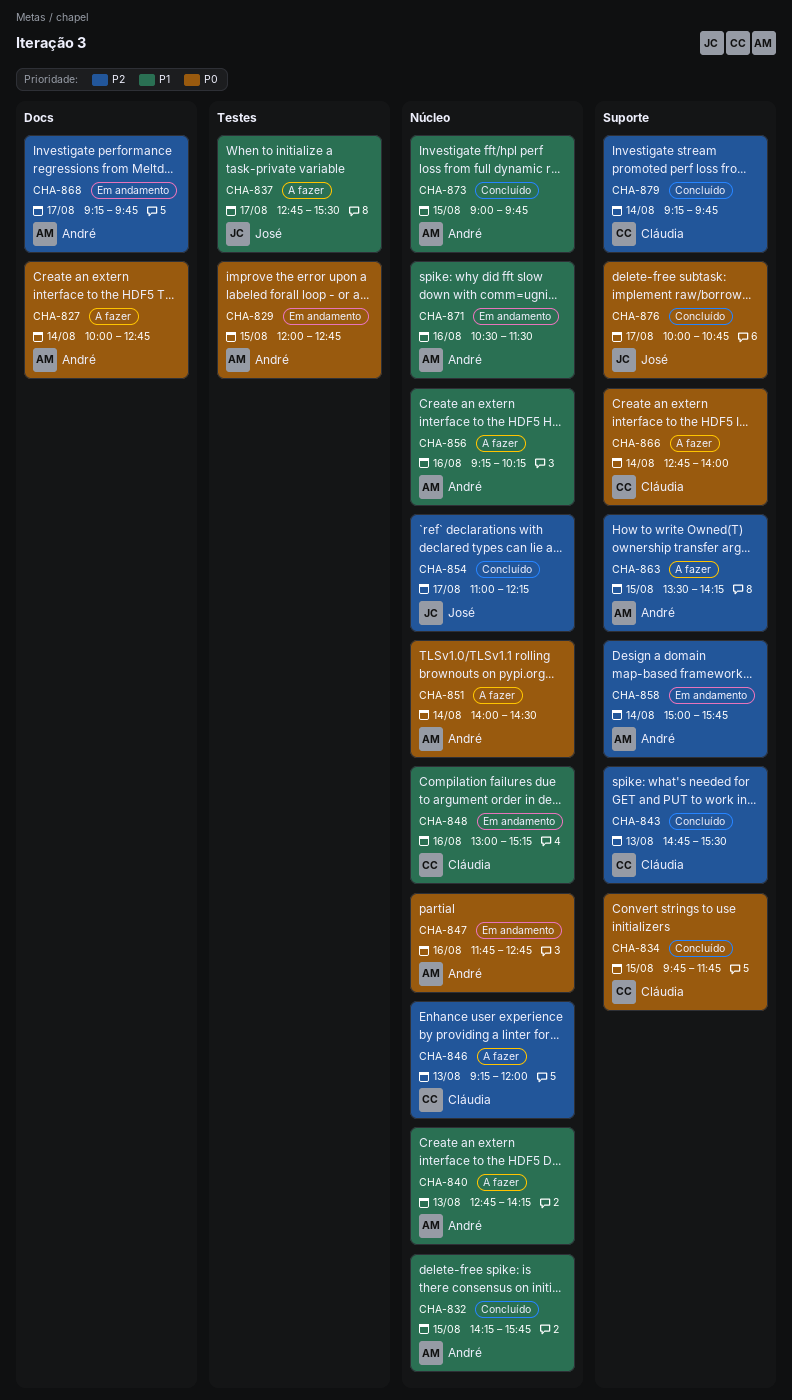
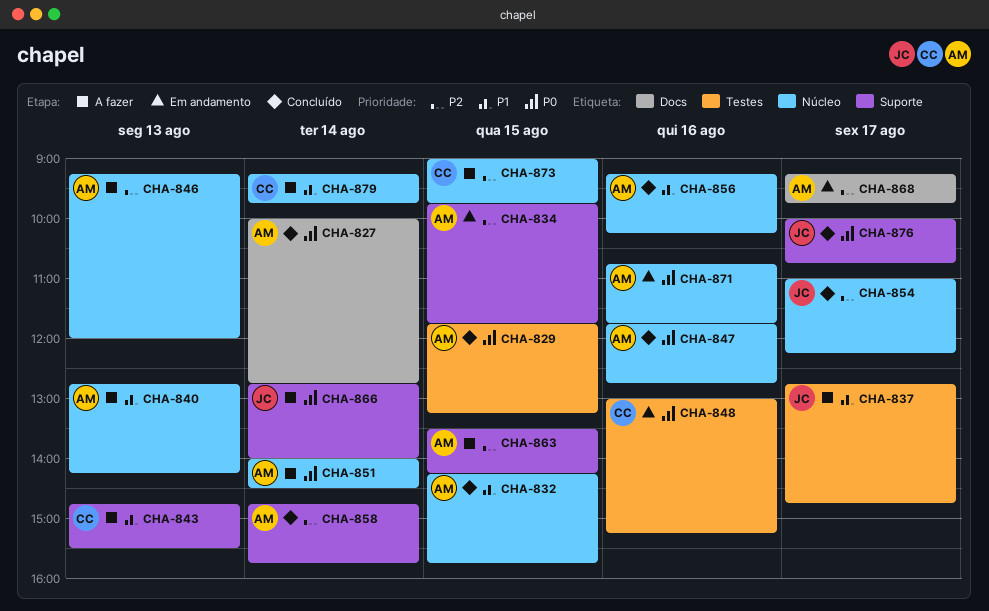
CHA-827, status: A fazer -> Concluído
CHA-829, status: Em andamento -> Concluído
CHA-829, begins: 12:00 -> 11:45
CHA-829, ends: 12:45 -> 13:15
CHA-834, status: Concluído -> Em andamento
CHA-834, owner: Cláudia -> André
CHA-834, priority: P0 -> P2
CHA-837, ends: 15:30 -> 14:45
CHA-843, status: Concluído -> A fazer
CHA-843, priority: P2 -> P1
CHA-846, owner: Cláudia -> André
CHA-847, status: Em andamento -> Concluído
CHA-848, priority: P1 -> P0
CHA-848, label: Núcleo -> Testes
CHA-856, status: A fazer -> Concluído
CHA-858, status: Em andamento -> Concluído
CHA-858, begins: 15:00 -> 14:45
CHA-866, owner: Cláudia -> José
CHA-871, priority: P1 -> P0
CHA-871, begins: 10:30 -> 10:45
CHA-871, ends: 11:30 -> 11:45
CHA-873, status: Concluído -> A fazer
CHA-873, owner: André -> Cláudia
CHA-873, priority: P1 -> P2
CHA-879, status: Concluído -> A fazer
CHA-879, priority: P2 -> P1
CHA-879, label: Suporte -> Núcleo

